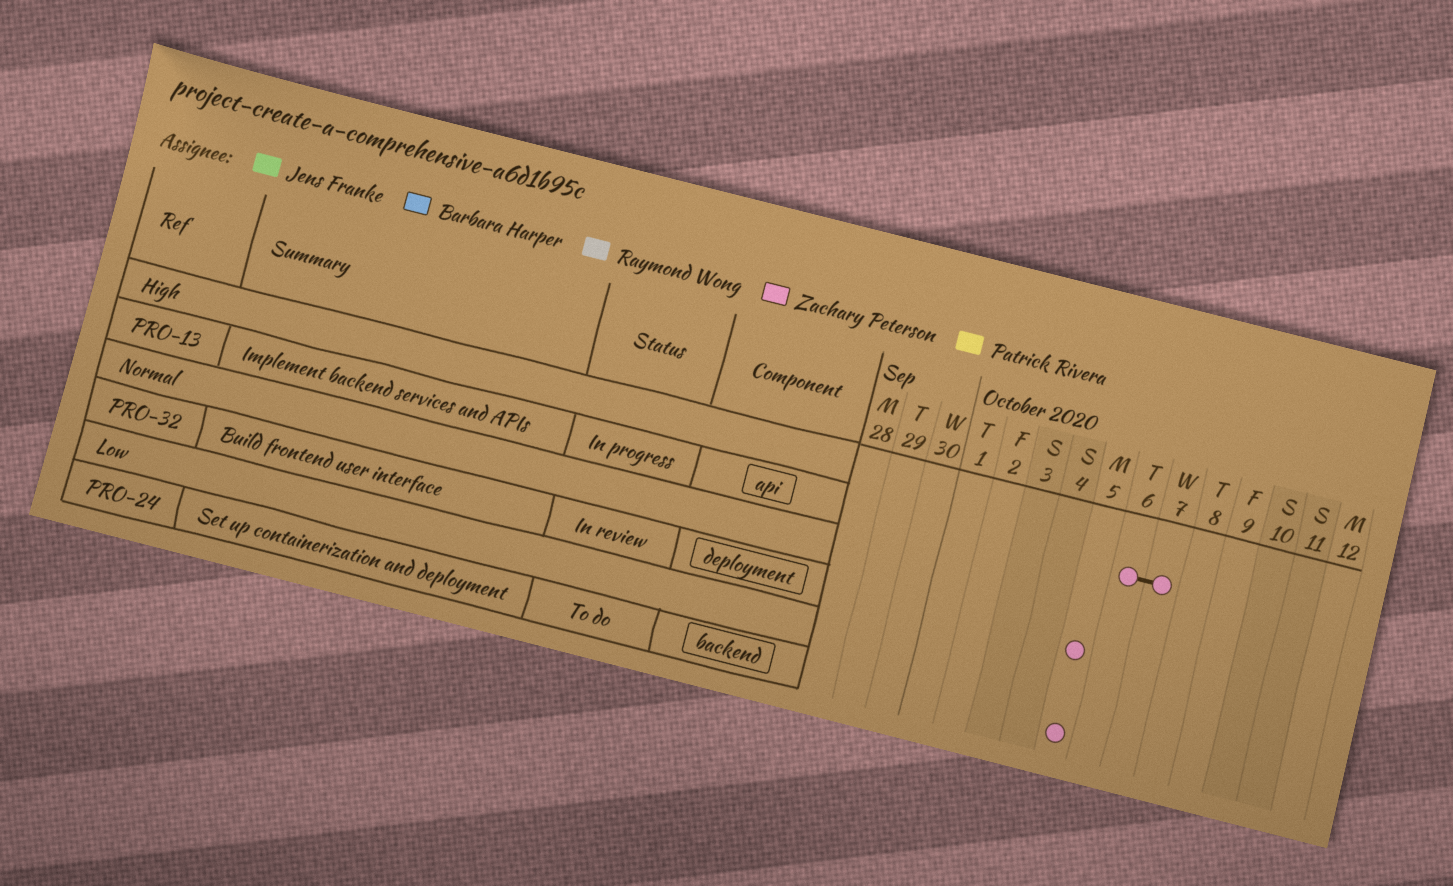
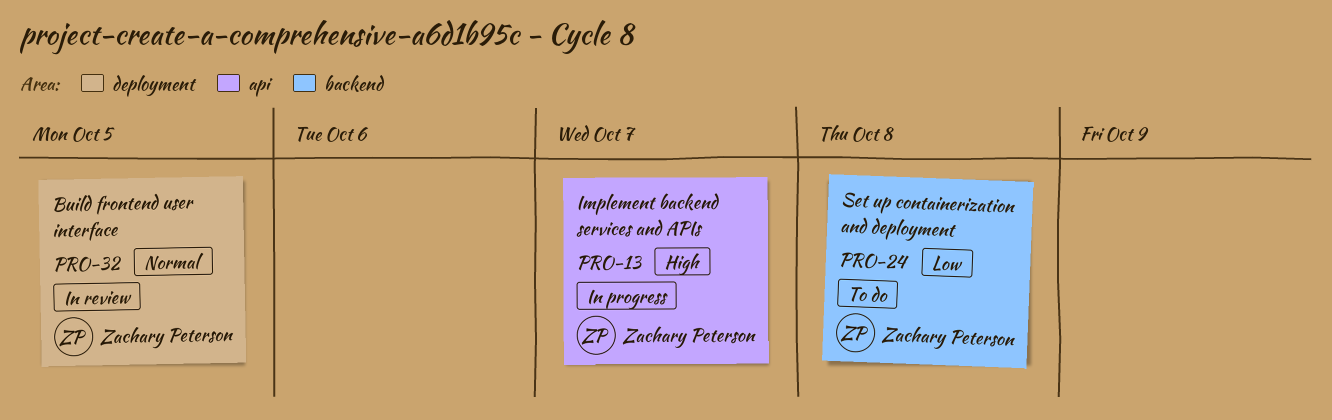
PRO-24, due: Oct 5 -> Oct 8

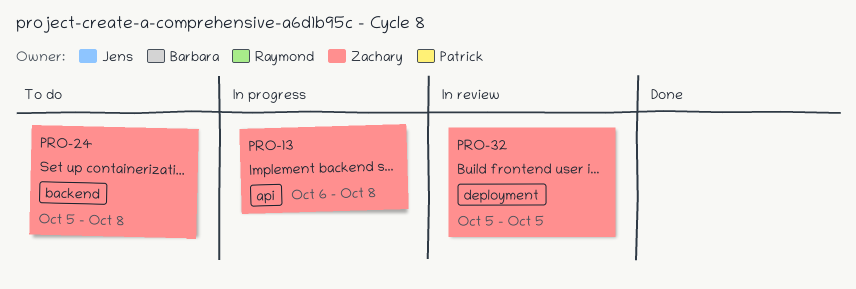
PRO-13, due: Oct 7 -> Oct 8

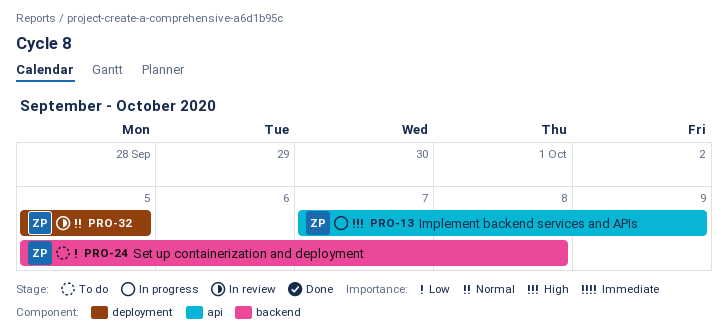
PRO-13, start: Oct 6 -> Oct 7
PRO-13, due: Oct 8 -> Oct 9

